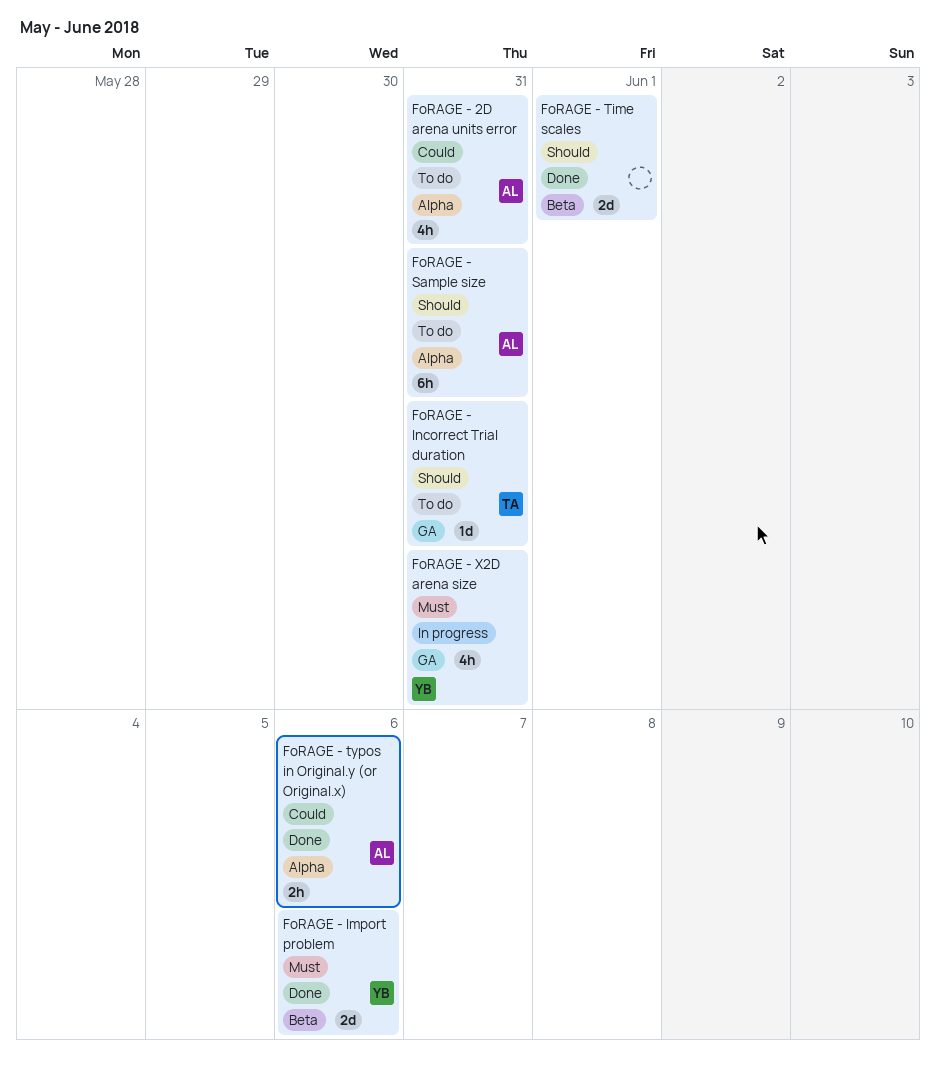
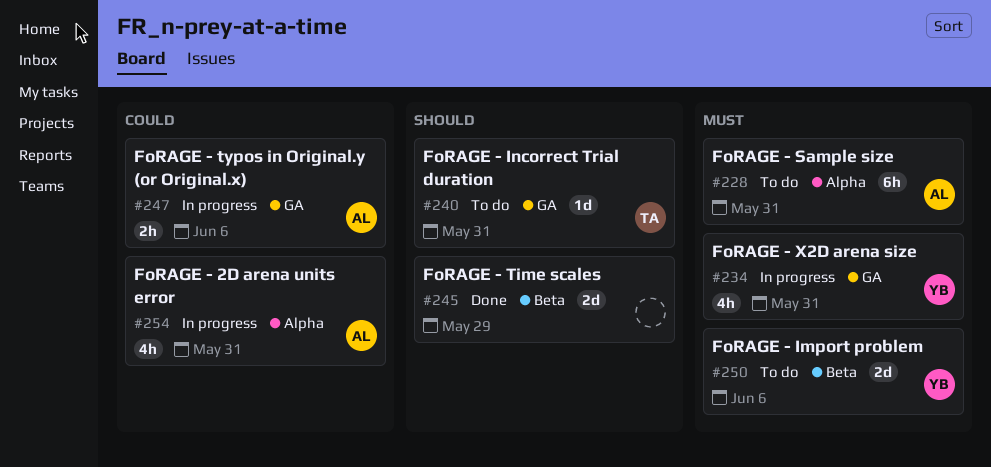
FoRAGE - 2D arena units error, status: To do -> In progress
FoRAGE - Import problem, status: Done -> To do
FoRAGE - Sample size, priority: Should -> Must
FoRAGE - Time scales, due: Jun 1 -> May 29
FoRAGE - typos in Original.y (or Original.x), status: Done -> In progress
FoRAGE - typos in Original.y (or Original.x), label: Alpha -> GA

